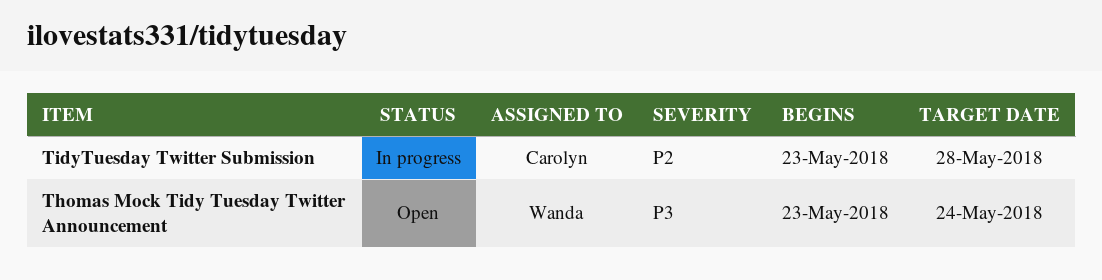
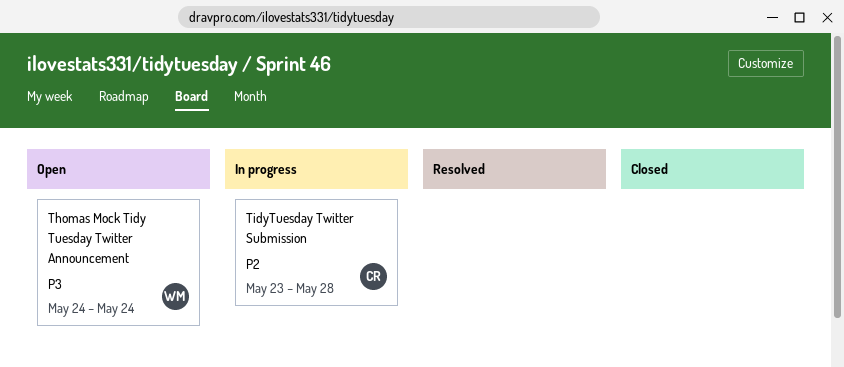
Thomas Mock Tidy Tuesday Twitter Announcement, start: May 23 -> May 24

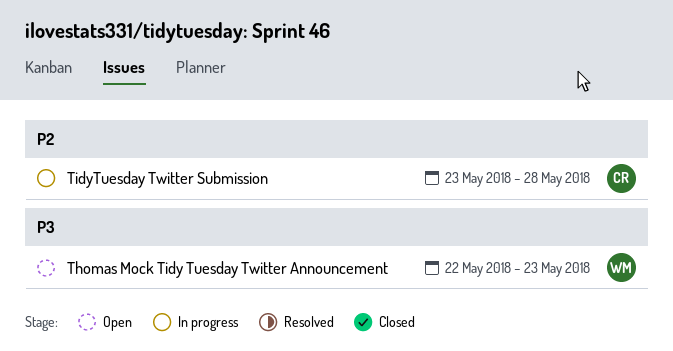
Thomas Mock Tidy Tuesday Twitter Announcement, start: May 24 -> May 22
Thomas Mock Tidy Tuesday Twitter Announcement, due: May 24 -> May 23

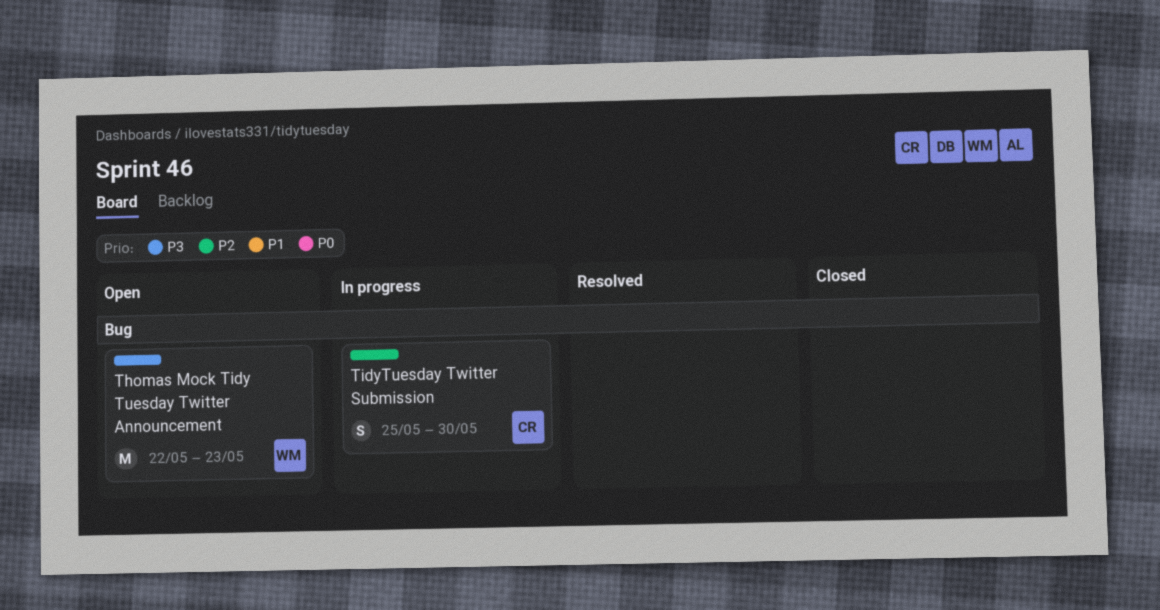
TidyTuesday Twitter Submission, start: May 23 -> May 25
TidyTuesday Twitter Submission, due: May 28 -> May 30

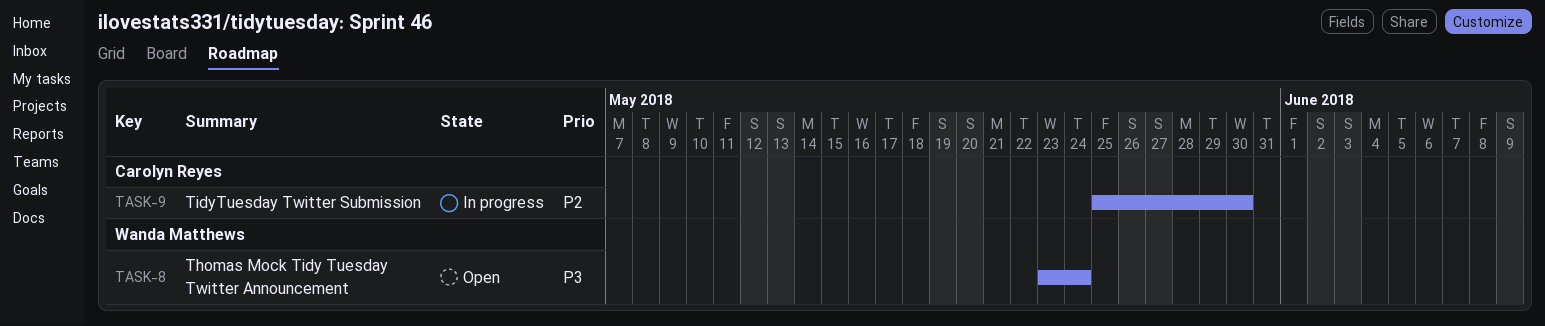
Thomas Mock Tidy Tuesday Twitter Announcement, start: May 22 -> May 23
Thomas Mock Tidy Tuesday Twitter Announcement, due: May 23 -> May 24

